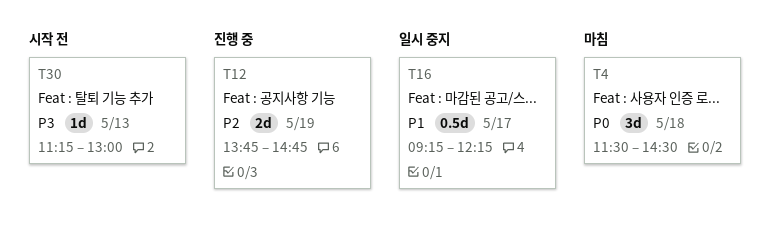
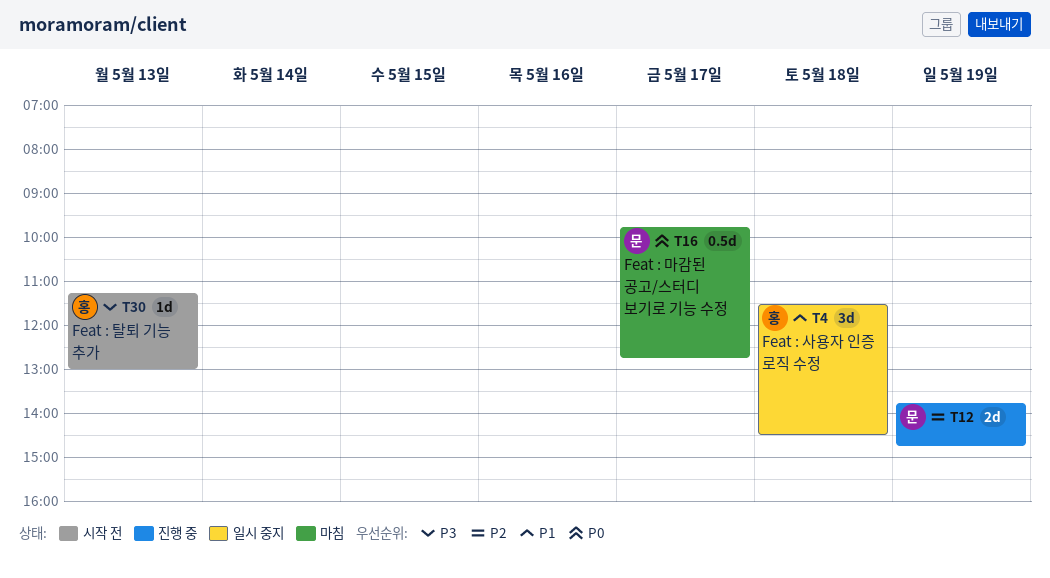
T4, status: 마침 -> 일시 중지
T4, priority: P0 -> P1
T16, status: 일시 중지 -> 마침
T16, priority: P1 -> P0
T16, begins: 09:15 -> 09:45
T16, ends: 12:15 -> 12:45

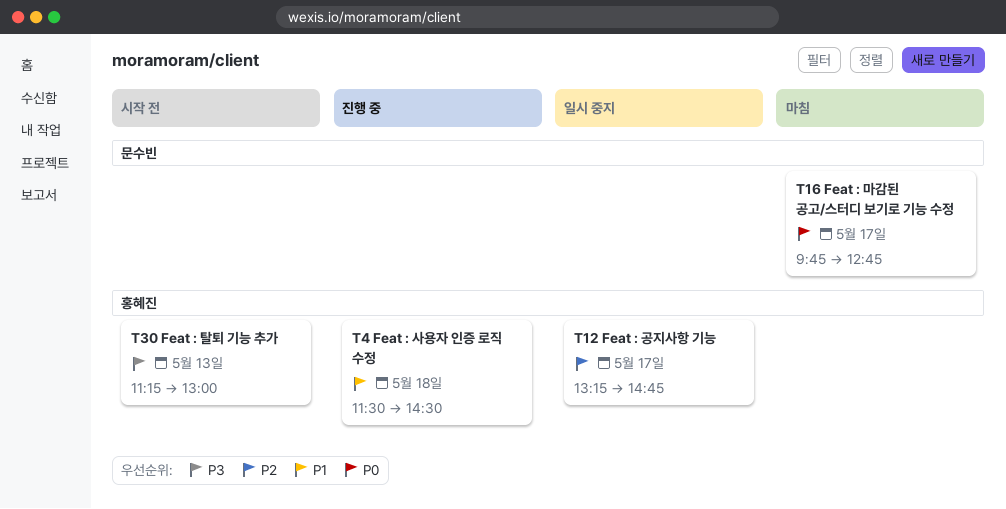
T4, status: 일시 중지 -> 진행 중
T12, status: 진행 중 -> 일시 중지
T12, owner: 문수빈 -> 홍혜진
T12, day: May 19 -> May 17
T12, begins: 13:45 -> 13:15

